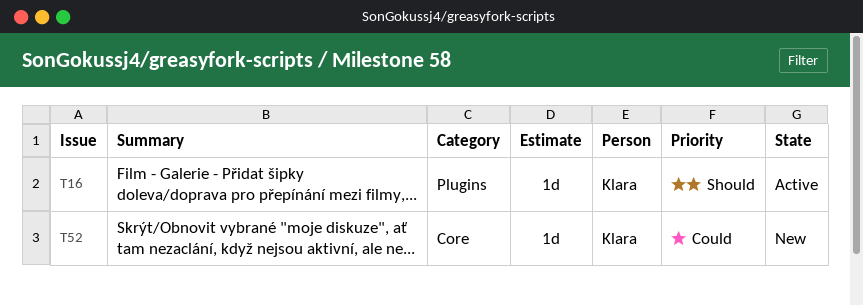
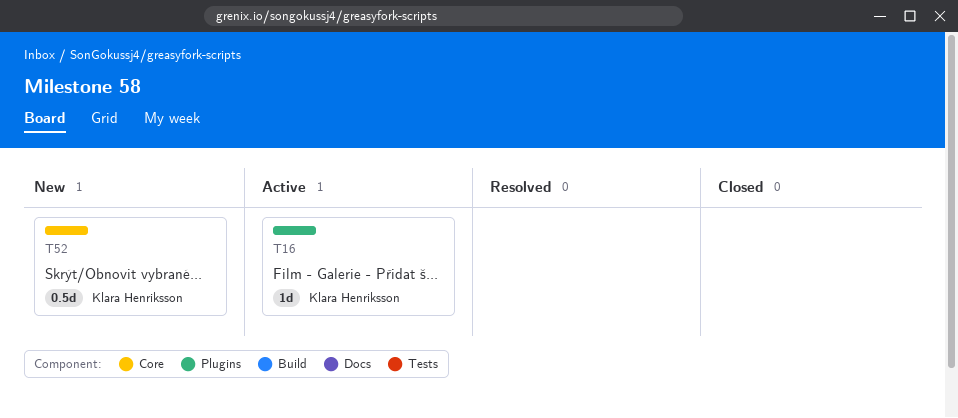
T52, estimate: 1d -> 0.5d

